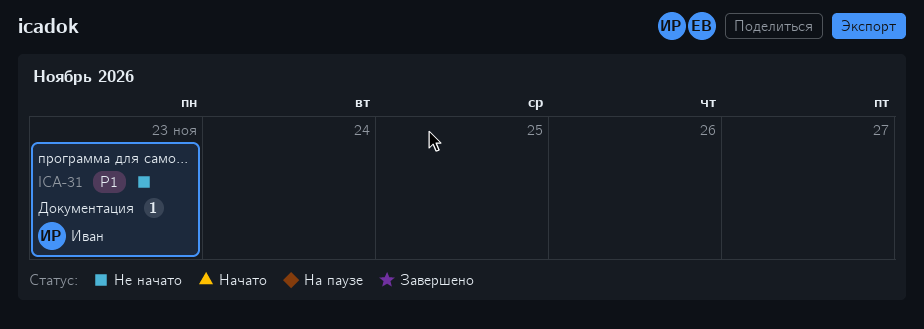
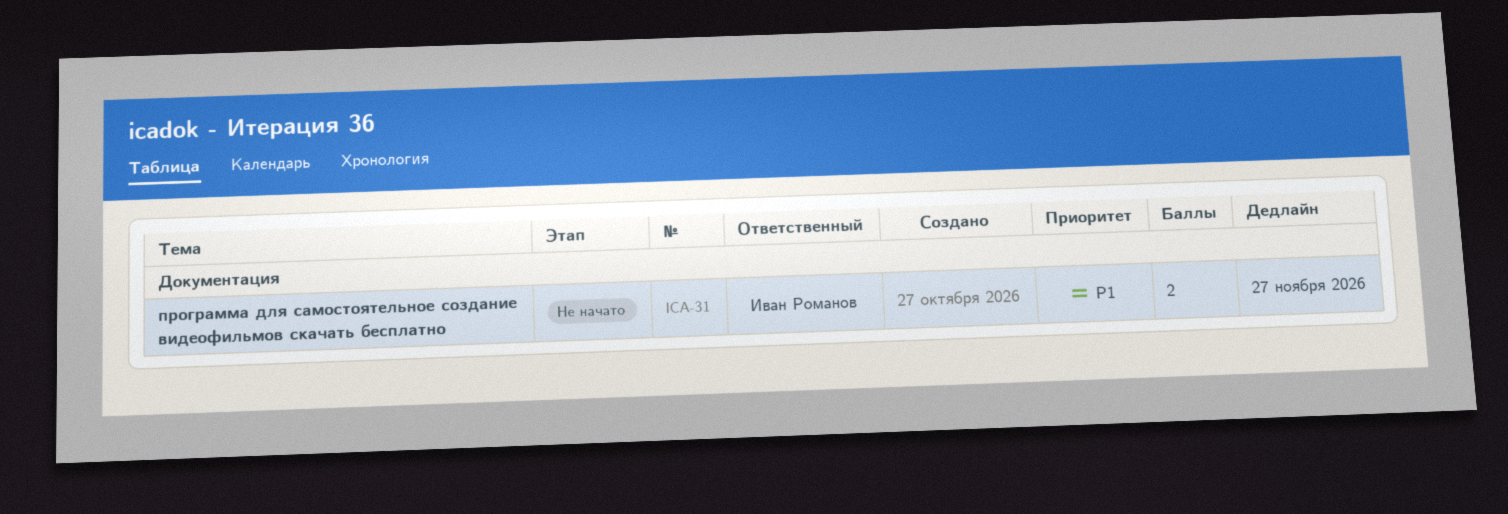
ICA-31, estimate: 1 -> 2
ICA-31, due: Nov 23 -> Nov 27

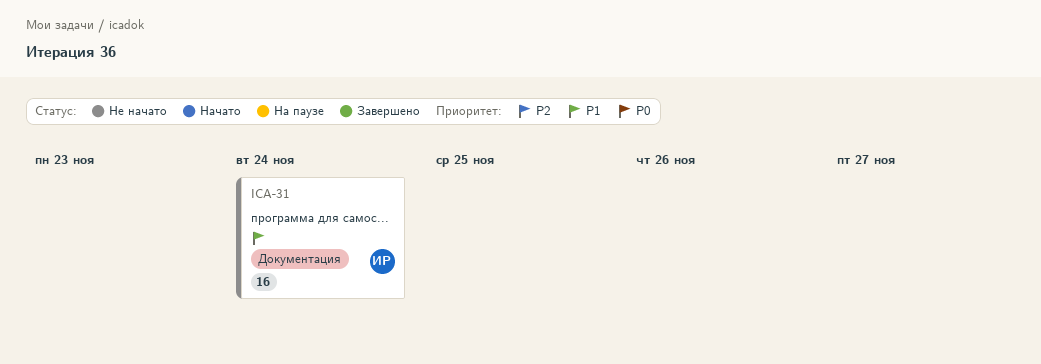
ICA-31, estimate: 2 -> 16
ICA-31, due: Nov 27 -> Nov 24

